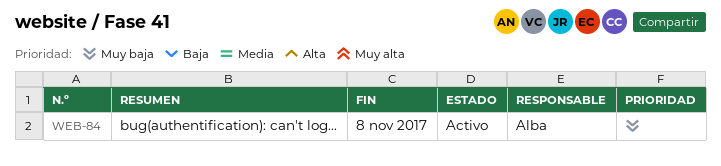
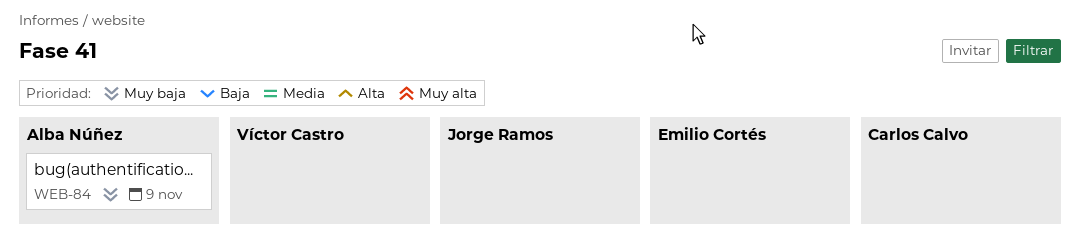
WEB-84, due: Nov 8 -> Nov 9

